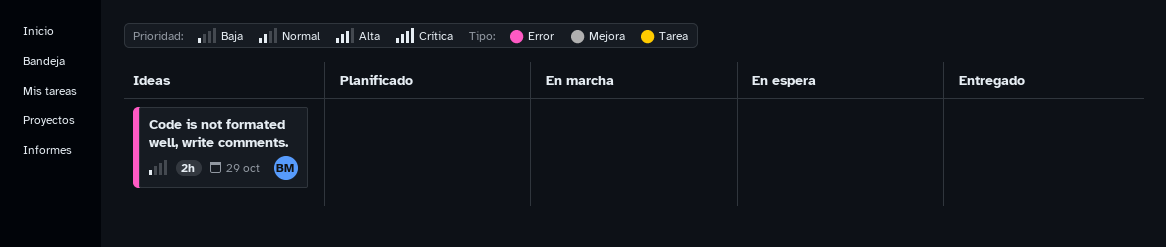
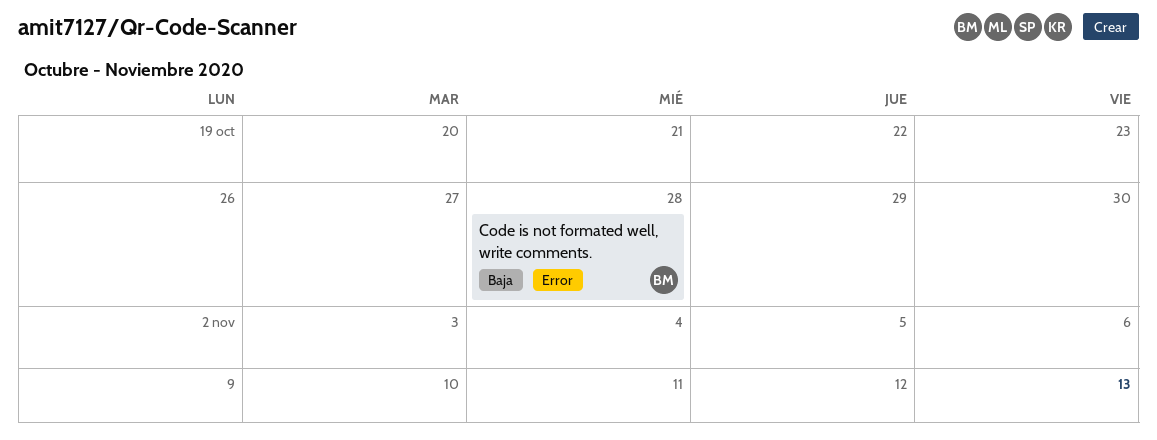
Code is not formated well, write comments., due: Oct 29 -> Oct 28

